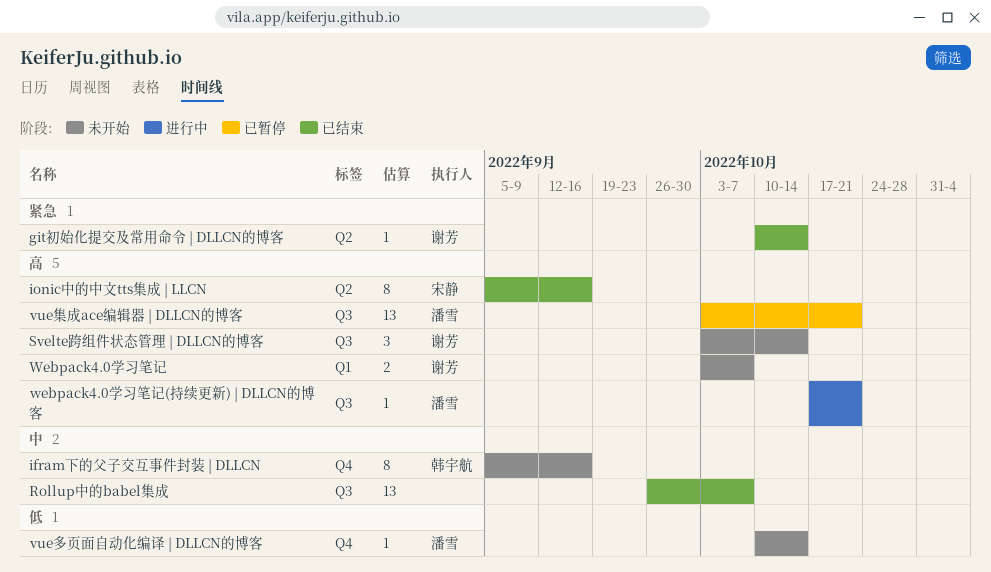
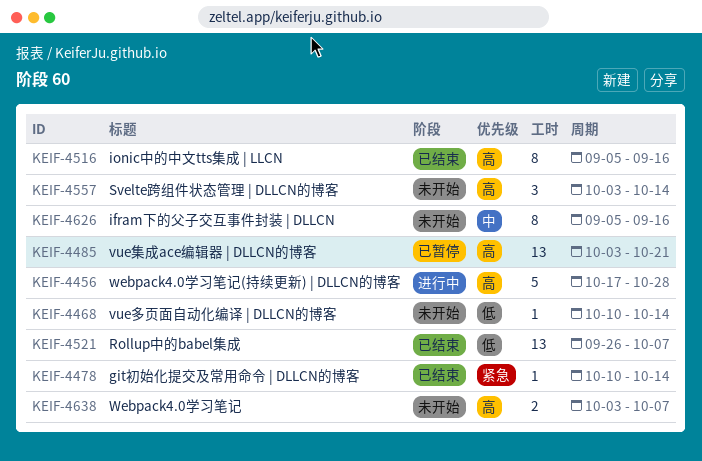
Rollup中的babel集成, priority: 中 -> 低
webpack4.0学习笔记(持续更新) | DLLCN的博客, estimate: 1 -> 5
webpack4.0学习笔记(持续更新) | DLLCN的博客, due: Oct 21 -> Oct 28

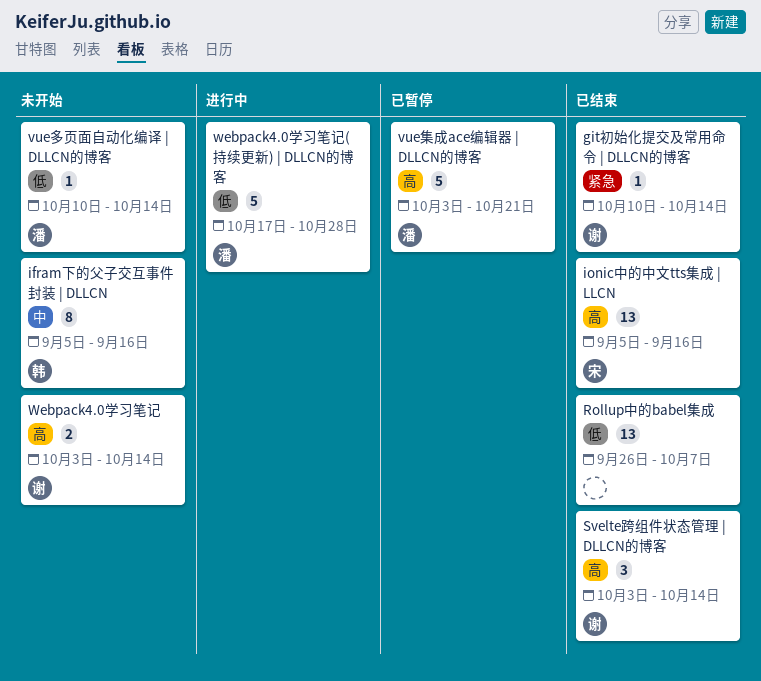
ionic中的中文tts集成 | LLCN, estimate: 8 -> 13
Svelte跨组件状态管理 | DLLCN的博客, status: 未开始 -> 已结束
vue集成ace编辑器 | DLLCN的博客, estimate: 13 -> 5
Webpack4.0学习笔记, due: Oct 7 -> Oct 14
webpack4.0学习笔记(持续更新) | DLLCN的博客, priority: 高 -> 低

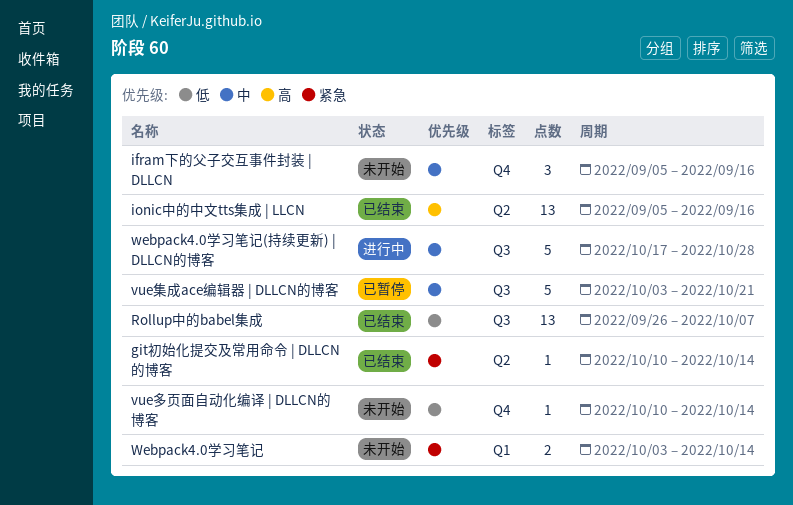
ifram下的父子交互事件封装 | DLLCN, estimate: 8 -> 3
Svelte跨组件状态管理 | DLLCN的博客: present -> none
vue集成ace编辑器 | DLLCN的博客, priority: 高 -> 中
Webpack4.0学习笔记, priority: 高 -> 紧急
webpack4.0学习笔记(持续更新) | DLLCN的博客, priority: 低 -> 中

